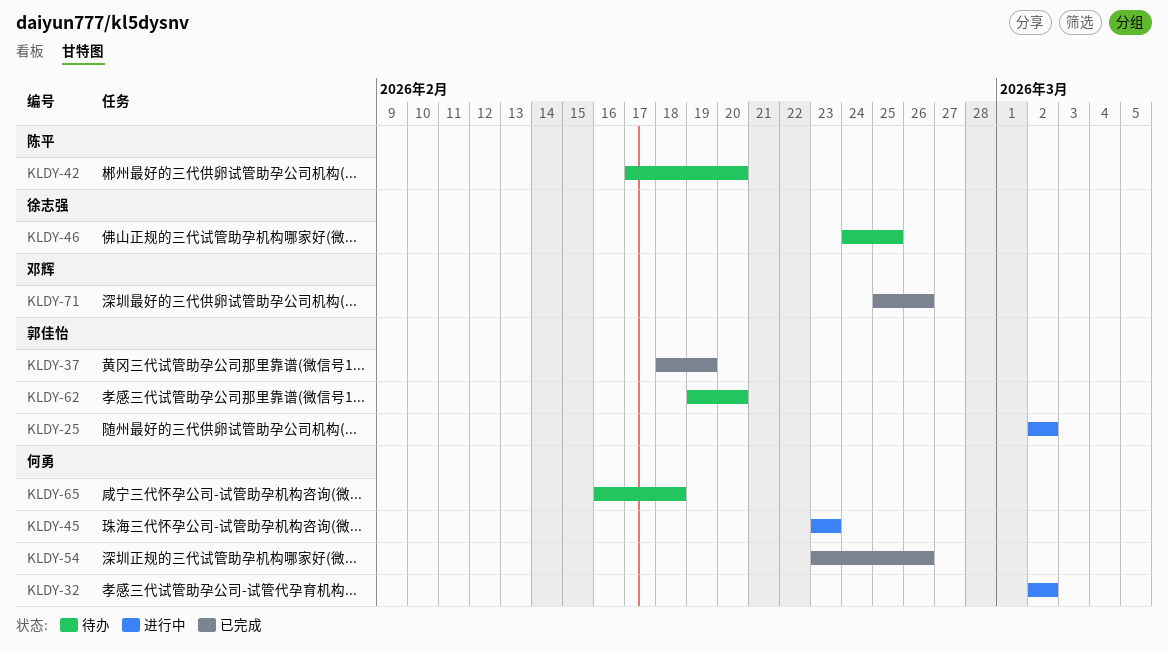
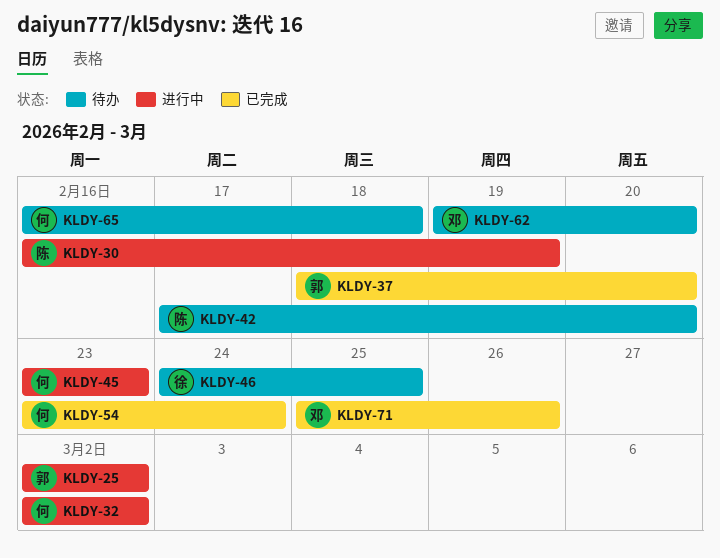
KLDY-30: none -> present
KLDY-37, due: Feb 19 -> Feb 20
KLDY-54, due: Feb 26 -> Feb 24
KLDY-62, owner: 郭佳怡 -> 邓辉

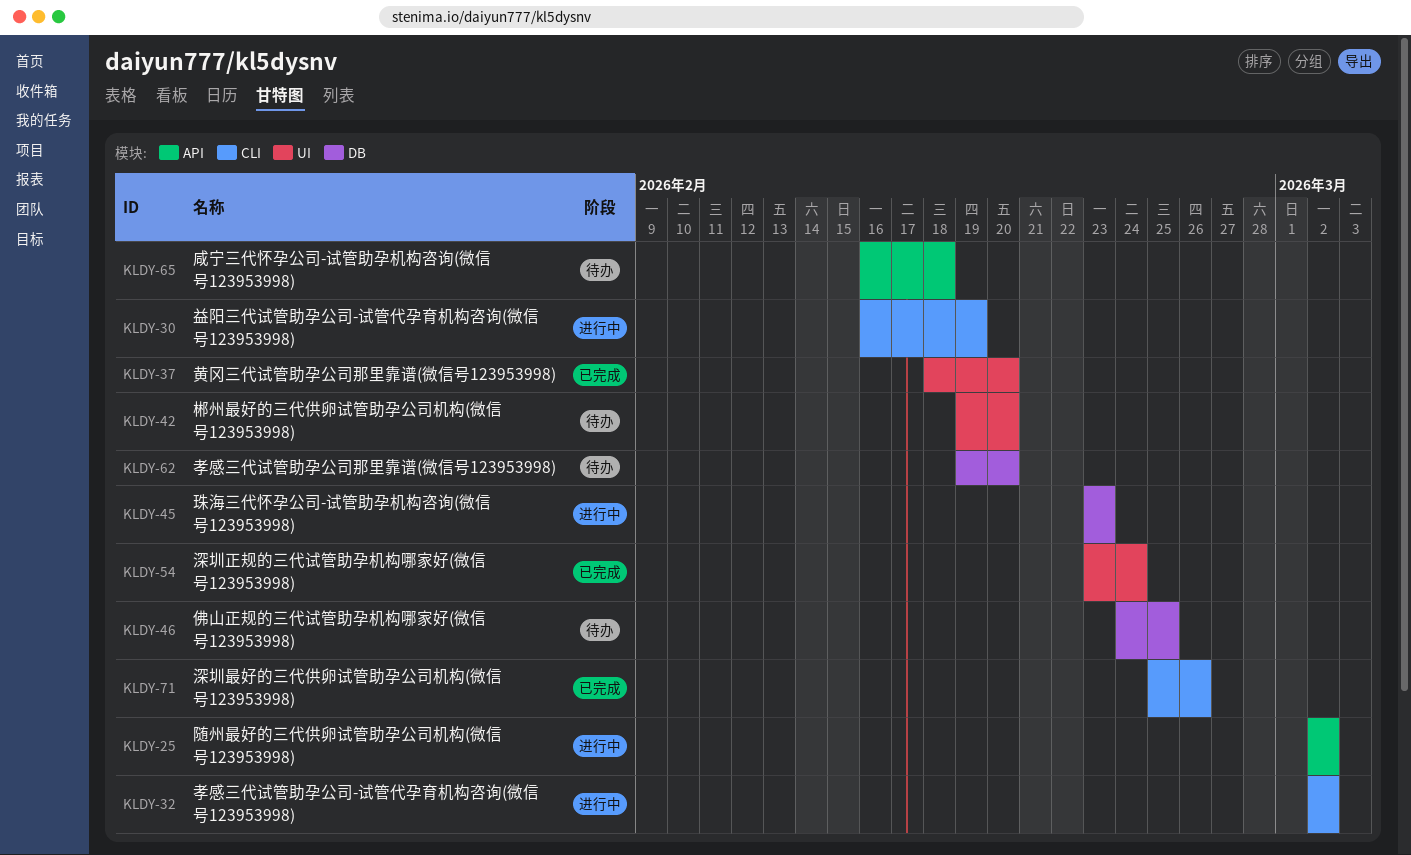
KLDY-42, start: Feb 17 -> Feb 19

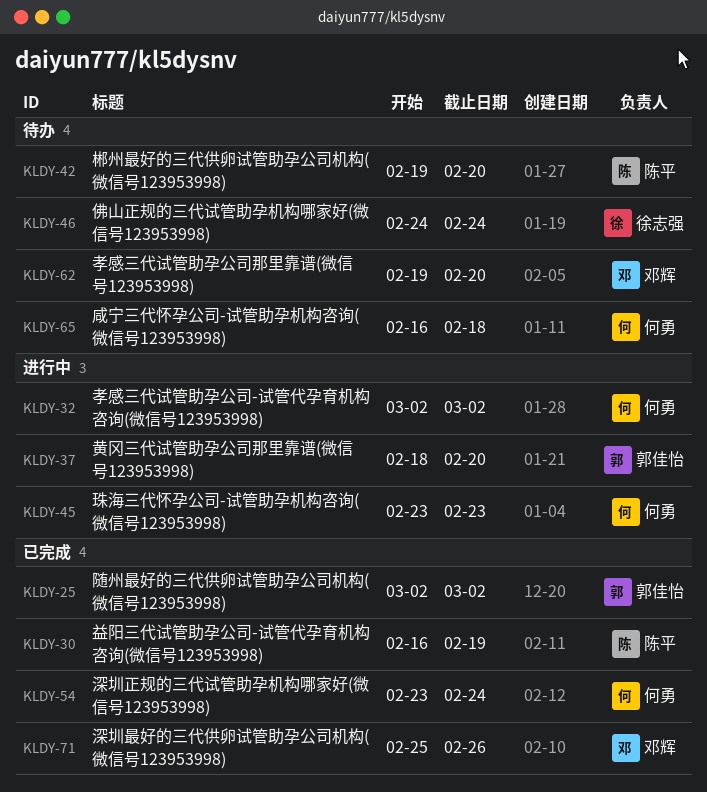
KLDY-25, status: 进行中 -> 已完成
KLDY-30, status: 进行中 -> 已完成
KLDY-37, status: 已完成 -> 进行中
KLDY-46, due: Feb 25 -> Feb 24

